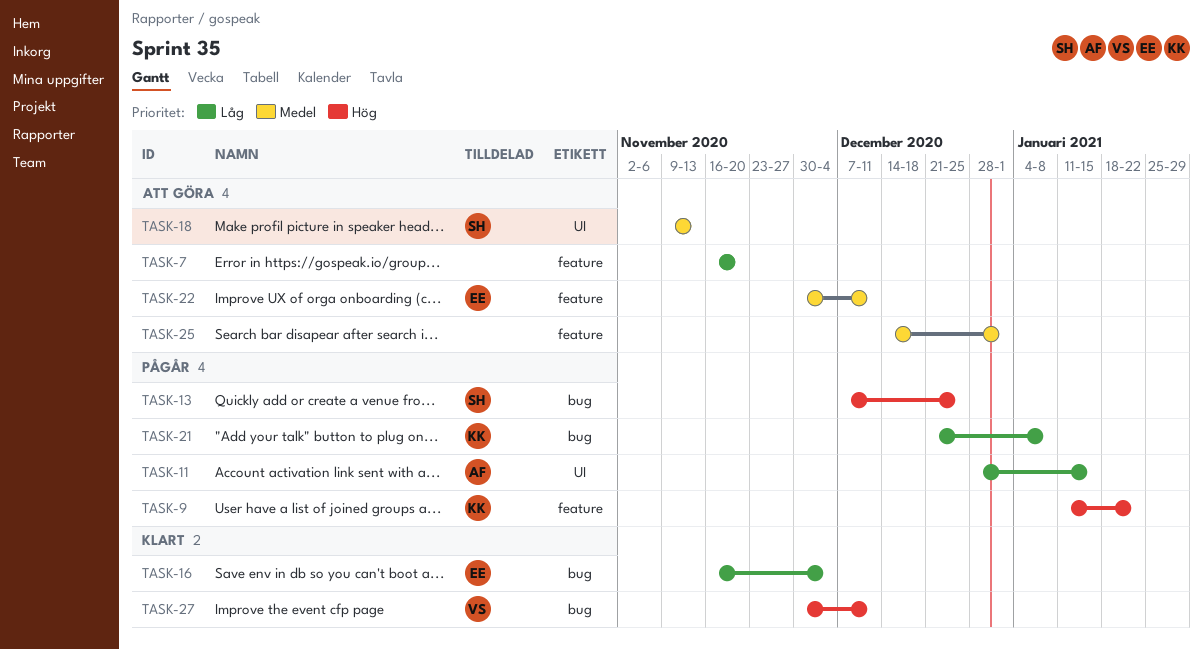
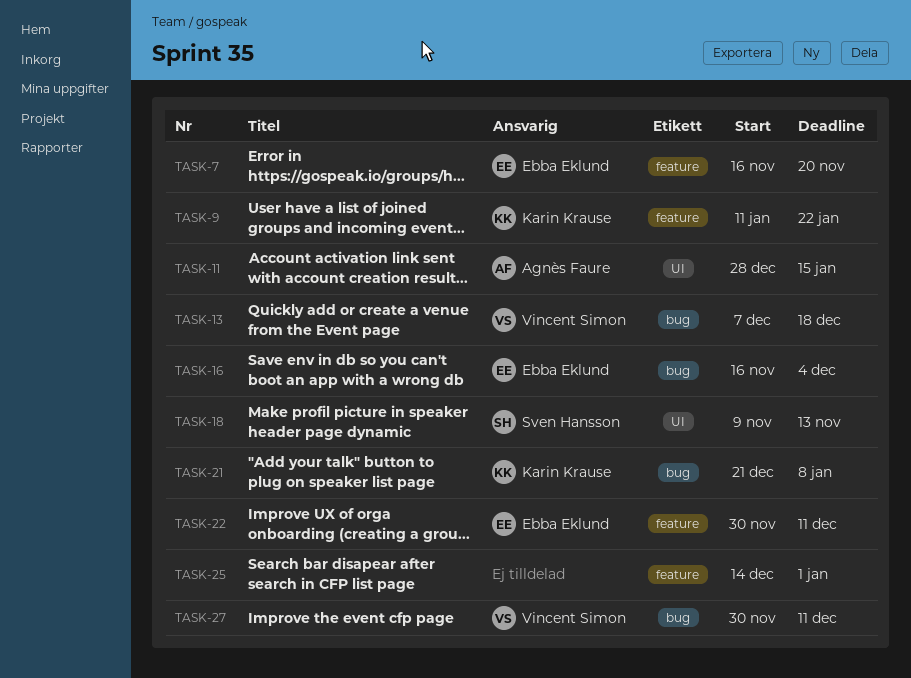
TASK-7, owner: none -> Ebba Eklund
TASK-13, owner: Sven Hansson -> Vincent Simon
TASK-13, due: Dec 25 -> Dec 18

